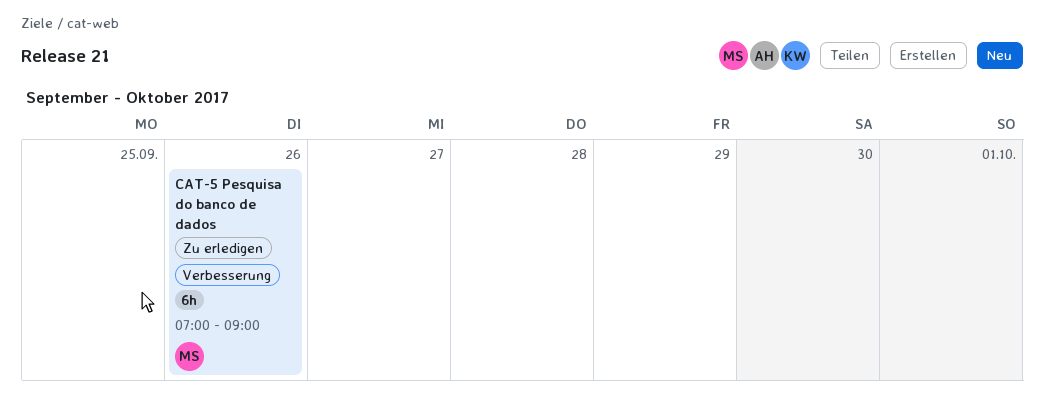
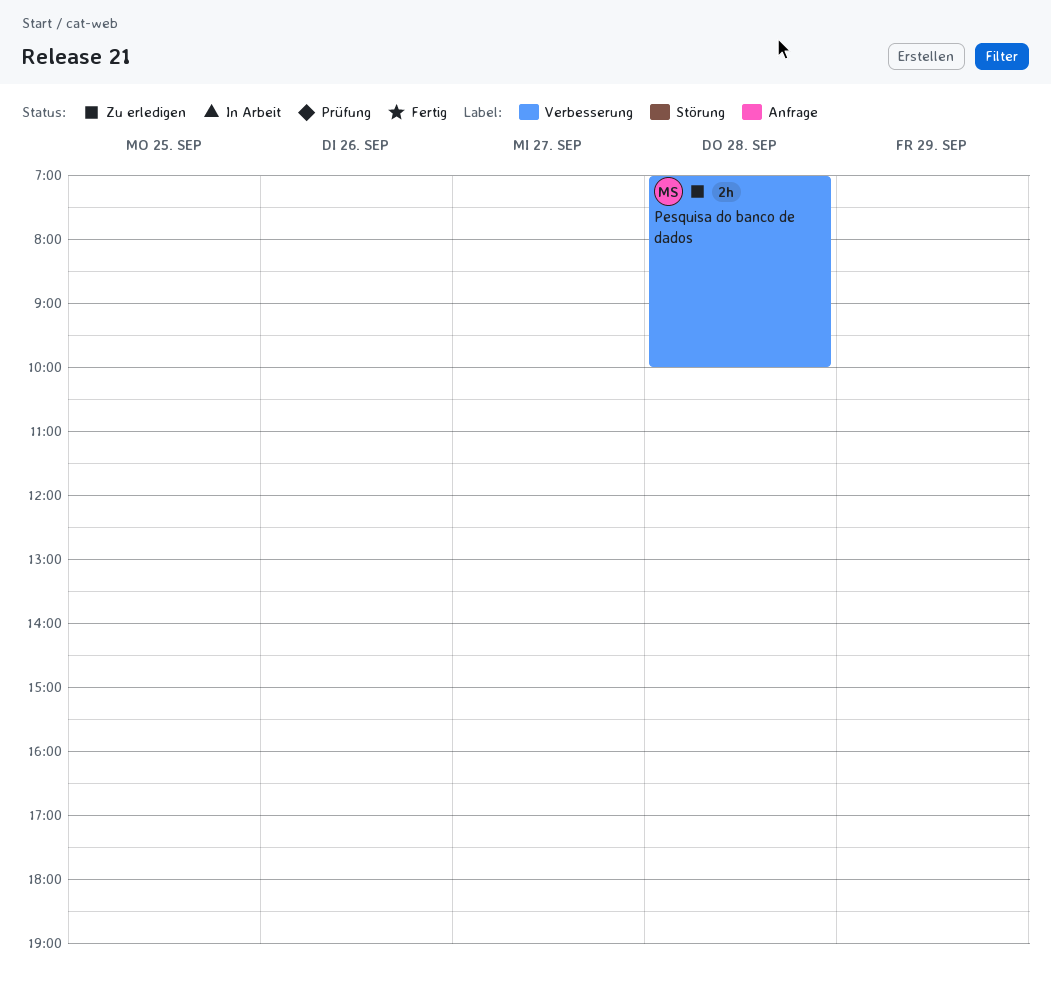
Pesquisa do banco de dados, estimate: 6h -> 2h
Pesquisa do banco de dados, day: Sep 26 -> Sep 28
Pesquisa do banco de dados, ends: 09:00 -> 10:00

